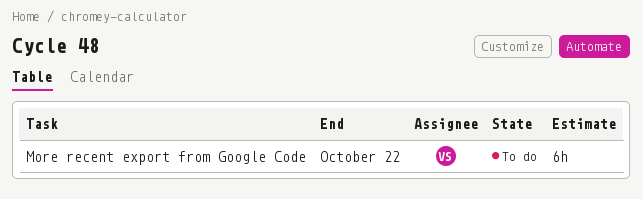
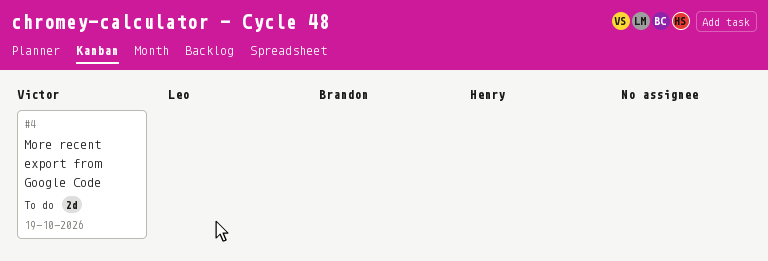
More recent export from Google Code, estimate: 6h -> 2d
More recent export from Google Code, due: Oct 22 -> Oct 19

